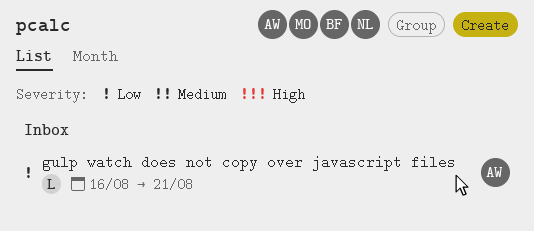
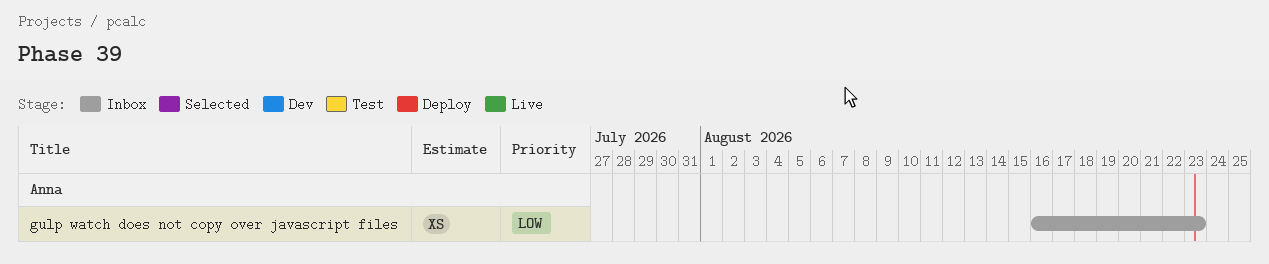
gulp watch does not copy over javascript files, estimate: L -> XS
gulp watch does not copy over javascript files, due: Aug 21 -> Aug 23

